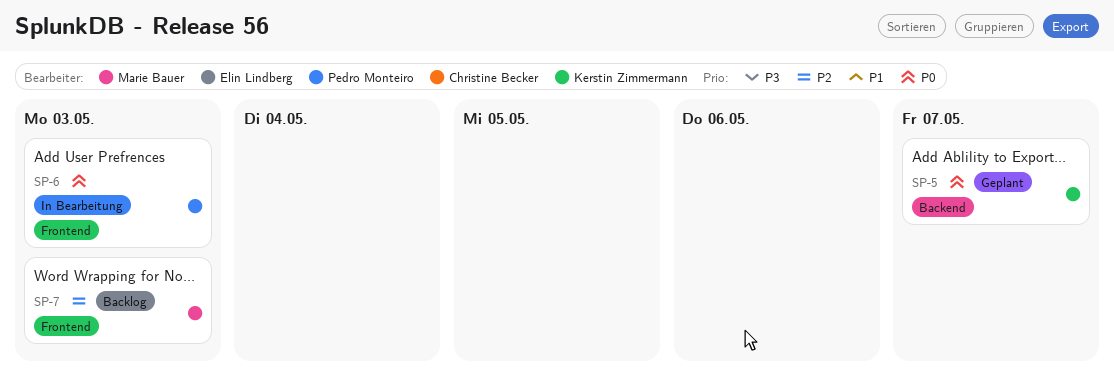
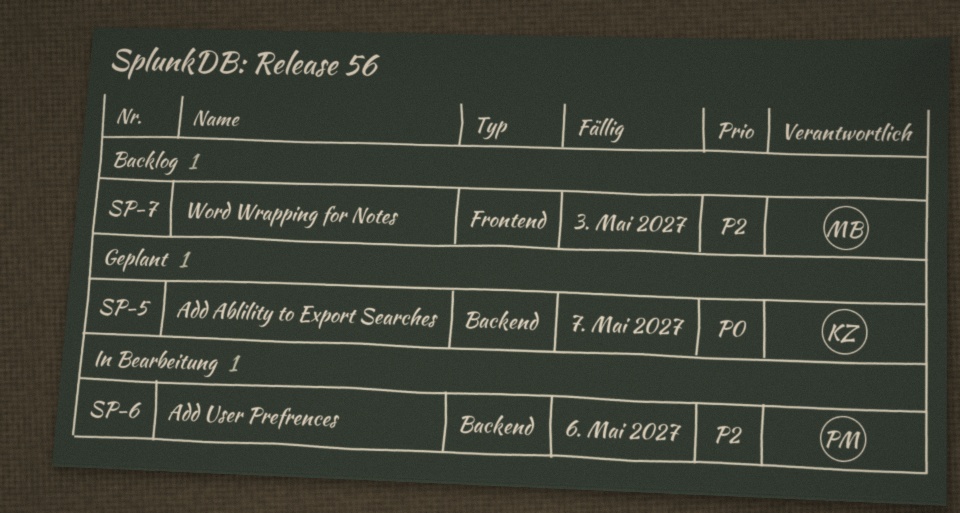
SP-6, priority: P0 -> P2
SP-6, label: Frontend -> Backend
SP-6, due: May 3 -> May 6

